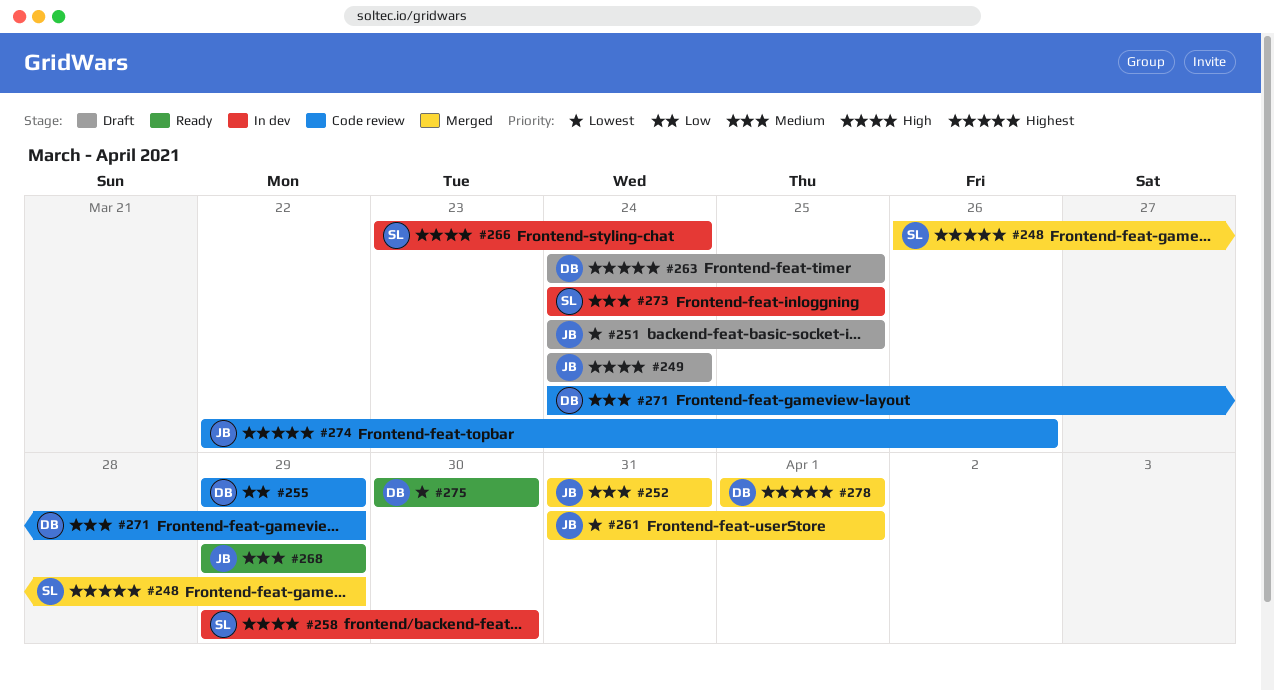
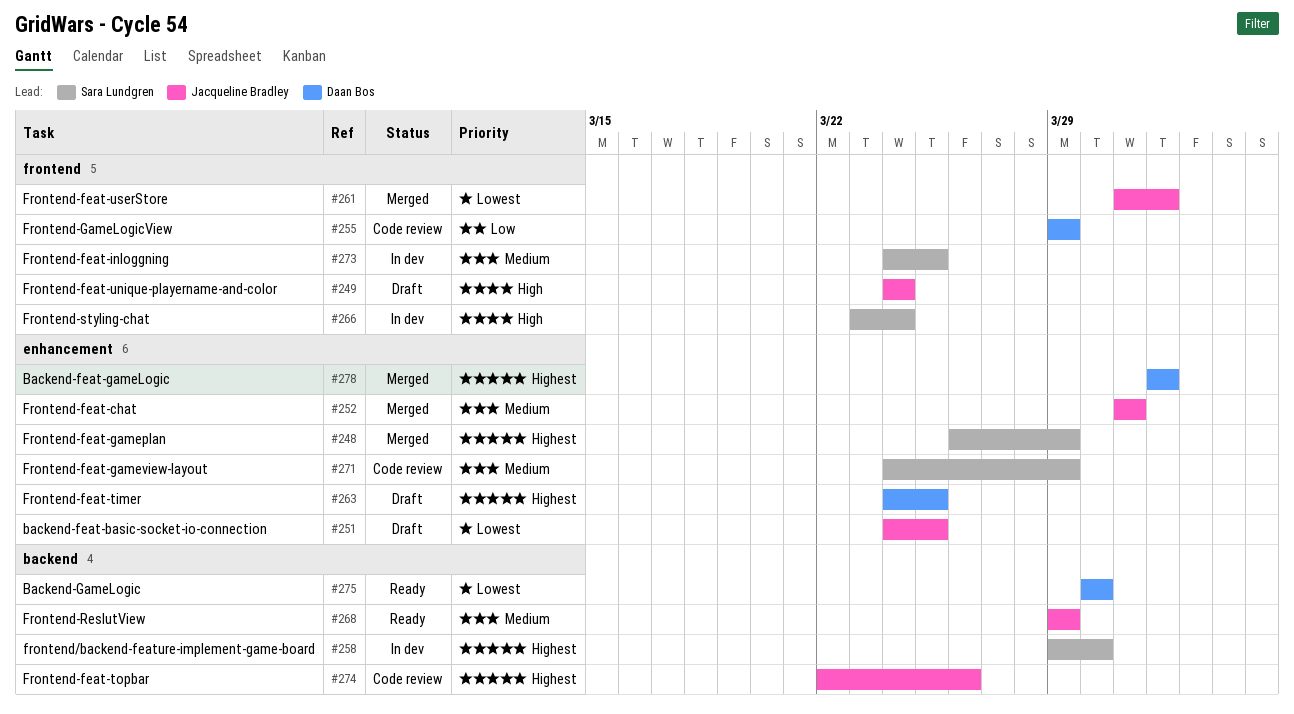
#258, priority: High -> Highest
#271, owner: Daan Bos -> Sara Lundgren

